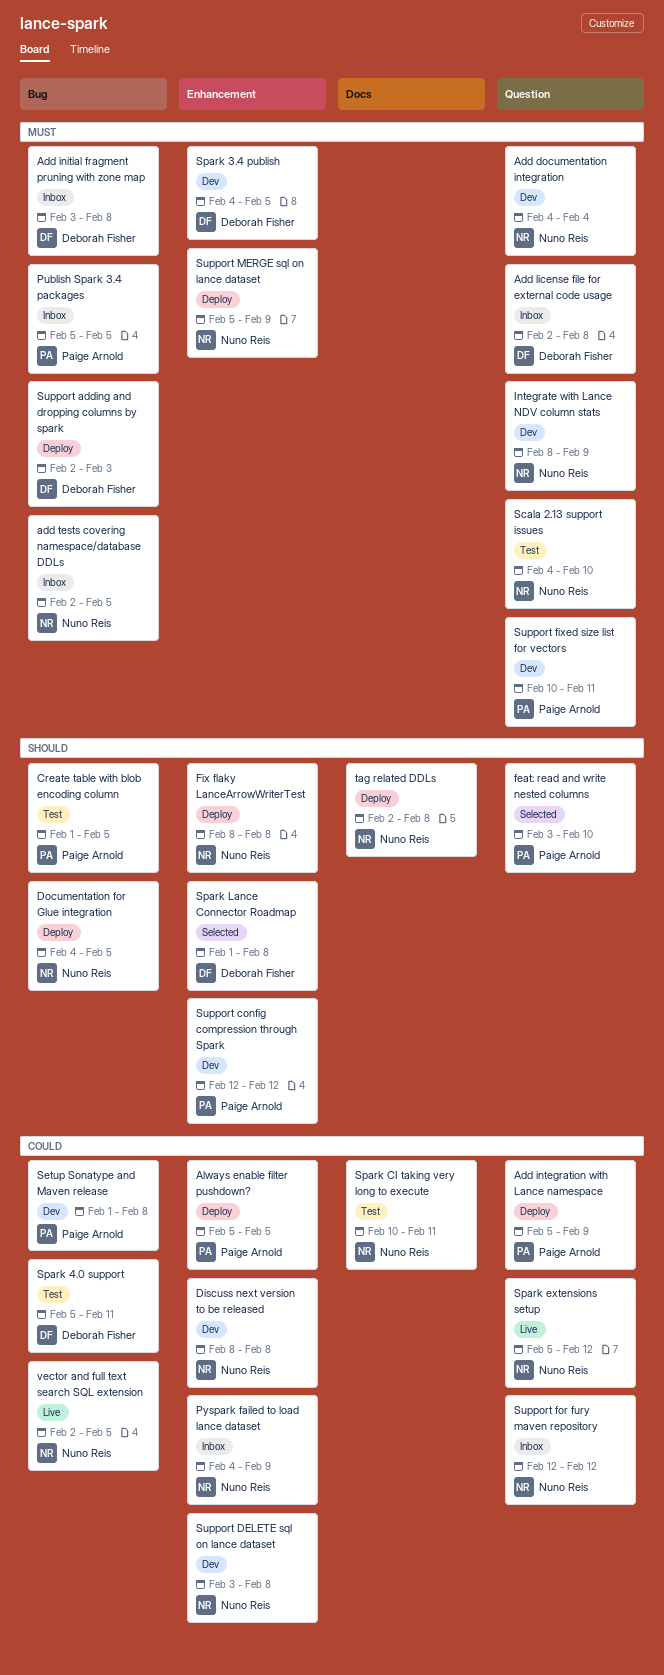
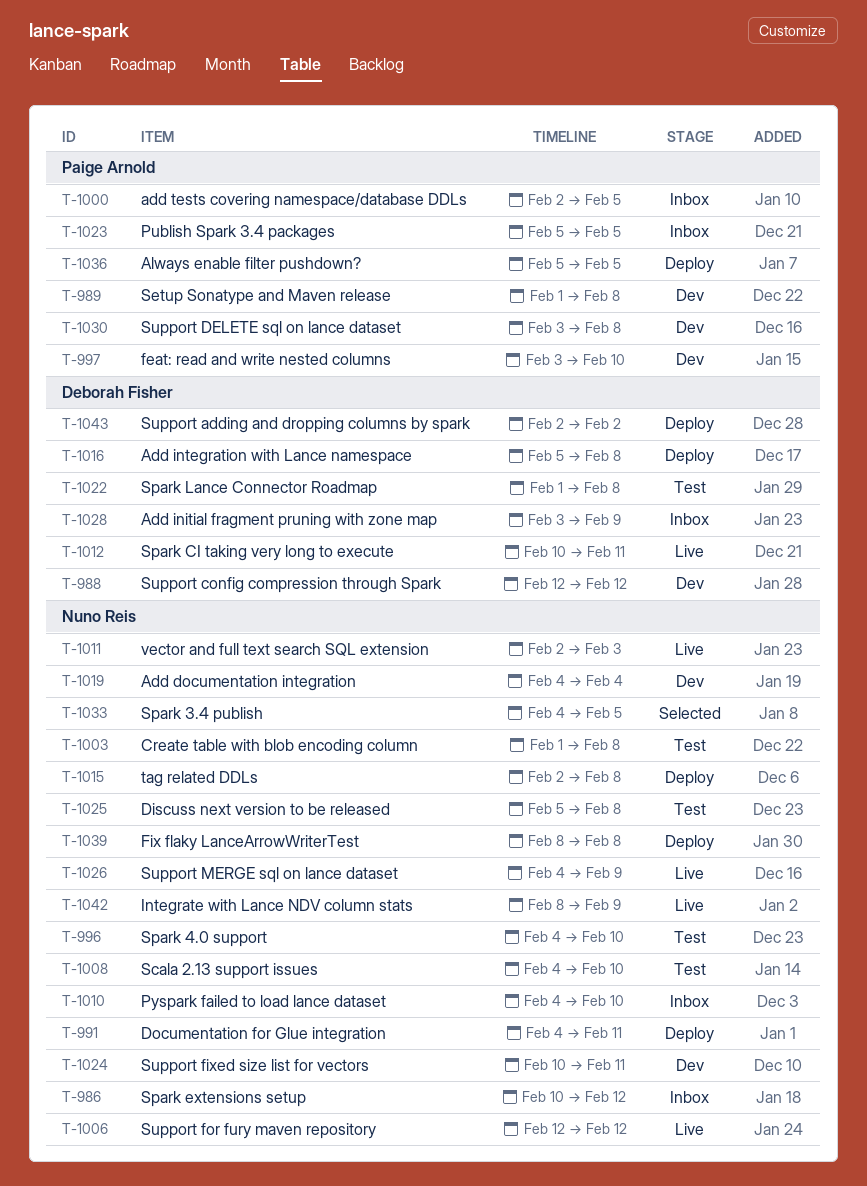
Add initial fragment pruning with zone map, due: Feb 8 -> Feb 9
Add integration with Lance namespace, owner: Paige Arnold -> Deborah Fisher
Add integration with Lance namespace, due: Feb 9 -> Feb 8
Add license file for external code usage: present -> none
add tests covering namespace/database DDLs, owner: Nuno Reis -> Paige Arnold
Create table with blob encoding column, owner: Paige Arnold -> Nuno Reis
Create table with blob encoding column, due: Feb 5 -> Feb 8
Discuss next version to be released, status: Dev -> Test
Discuss next version to be released, start: Feb 8 -> Feb 5
Documentation for Glue integration, due: Feb 5 -> Feb 11
feat: read and write nested columns, status: Selected -> Dev
Integrate with Lance NDV column stats, status: Dev -> Live
Pyspark failed to load lance dataset, due: Feb 9 -> Feb 10
Spark 3.4 publish, status: Dev -> Selected
Spark 3.4 publish, owner: Deborah Fisher -> Nuno Reis
Spark 4.0 support, owner: Deborah Fisher -> Nuno Reis
Spark 4.0 support, start: Feb 5 -> Feb 4
Spark 4.0 support, due: Feb 11 -> Feb 10
Spark CI taking very long to execute, status: Test -> Live
Spark CI taking very long to execute, owner: Nuno Reis -> Deborah Fisher
Spark extensions setup, status: Live -> Inbox
Spark extensions setup, start: Feb 5 -> Feb 10
Spark Lance Connector Roadmap, status: Selected -> Test
Support adding and dropping columns by spark, due: Feb 3 -> Feb 2
Support config compression through Spark, owner: Paige Arnold -> Deborah Fisher
Support DELETE sql on lance dataset, owner: Nuno Reis -> Paige Arnold
Support fixed size list for vectors, owner: Paige Arnold -> Nuno Reis
Support for fury maven repository, status: Inbox -> Live
Support MERGE sql on lance dataset, status: Deploy -> Live
Support MERGE sql on lance dataset, start: Feb 5 -> Feb 4
vector and full text search SQL extension, due: Feb 5 -> Feb 3

